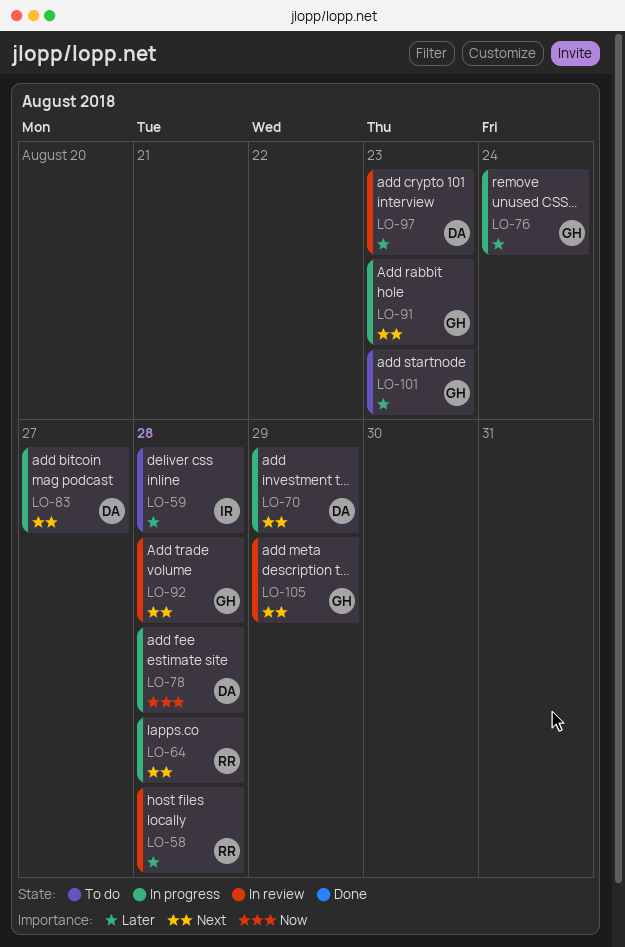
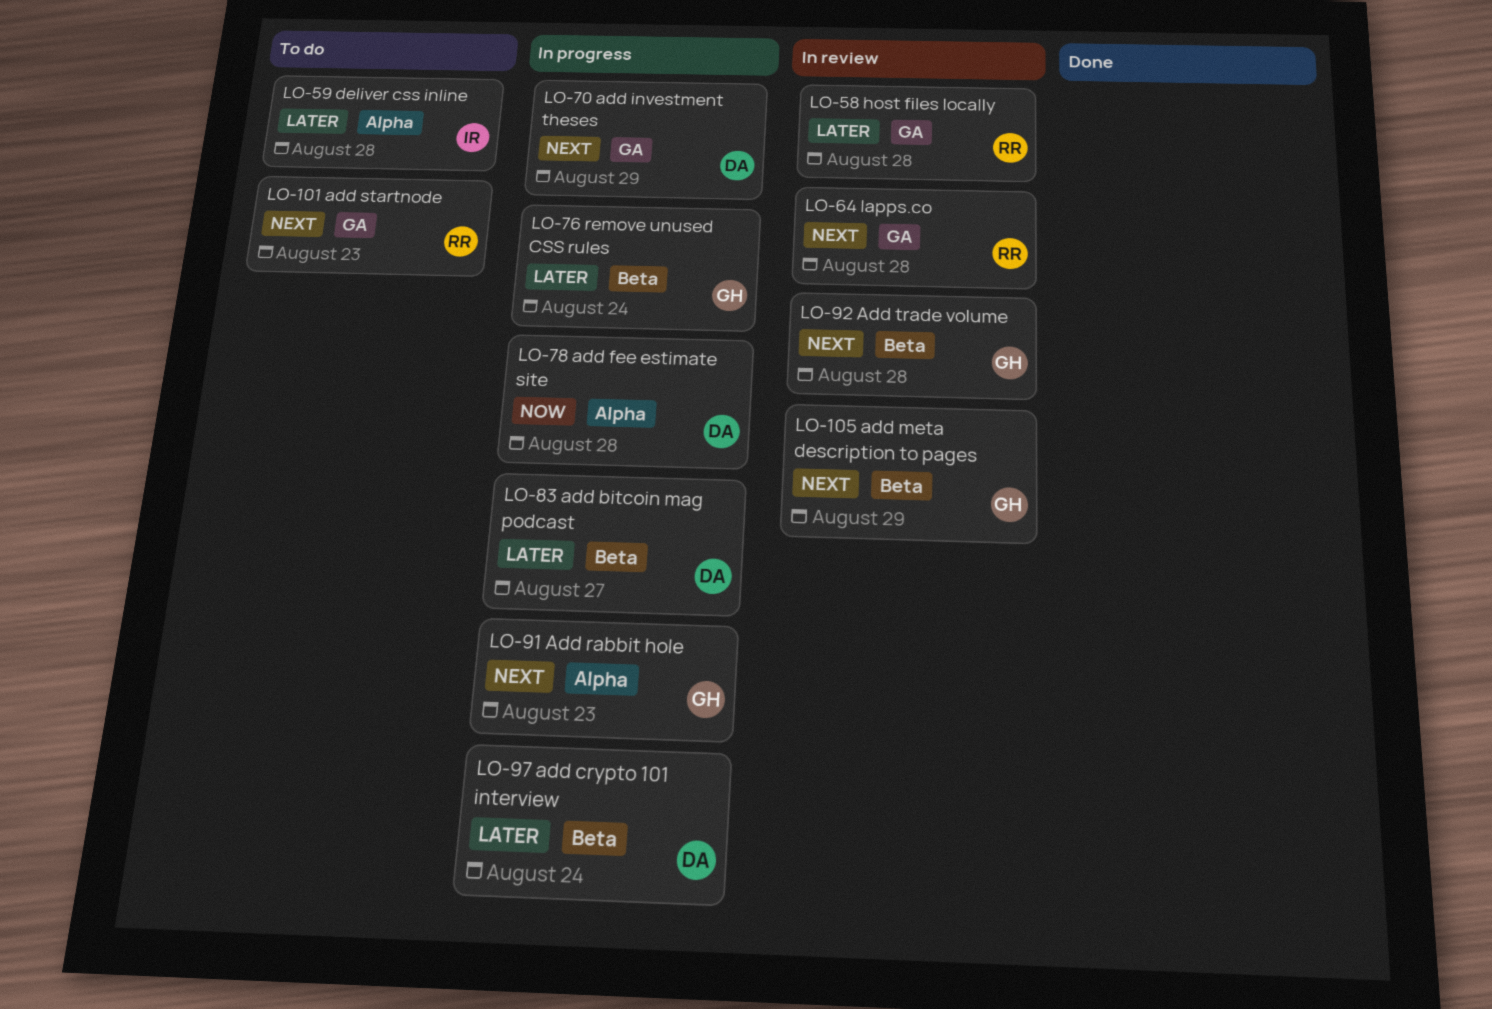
LO-64, status: In progress -> In review
LO-83, priority: Next -> Later
LO-97, status: In review -> In progress
LO-97, due: Aug 23 -> Aug 24
LO-101, owner: GH -> RR
LO-101, priority: Later -> Next

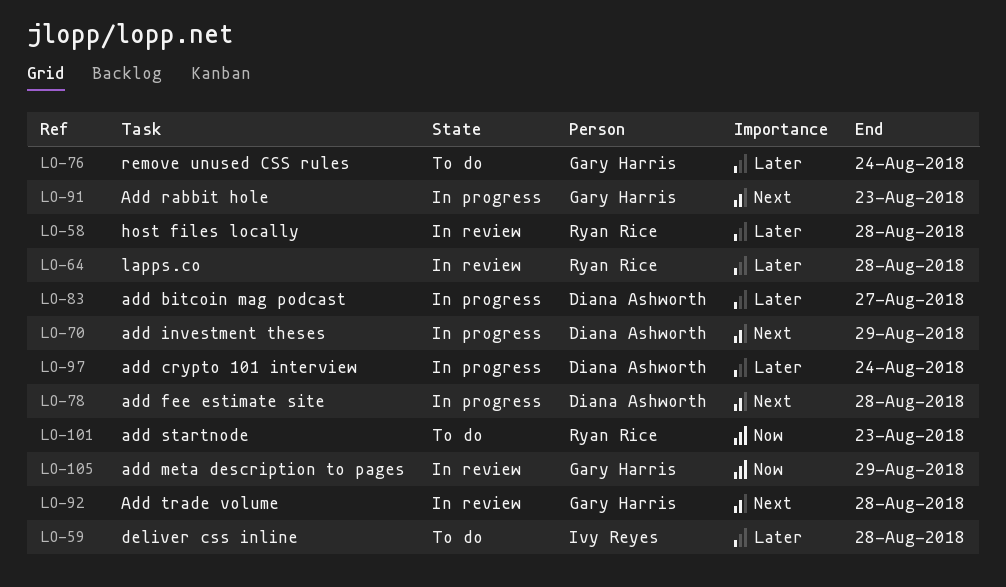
LO-64, priority: Next -> Later
LO-76, status: In progress -> To do
LO-78, priority: Now -> Next
LO-101, priority: Next -> Now
LO-105, priority: Next -> Now

